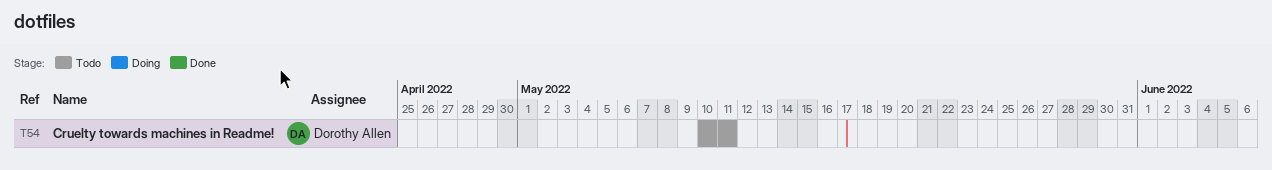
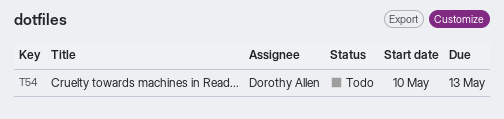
T54, due: May 11 -> May 13

